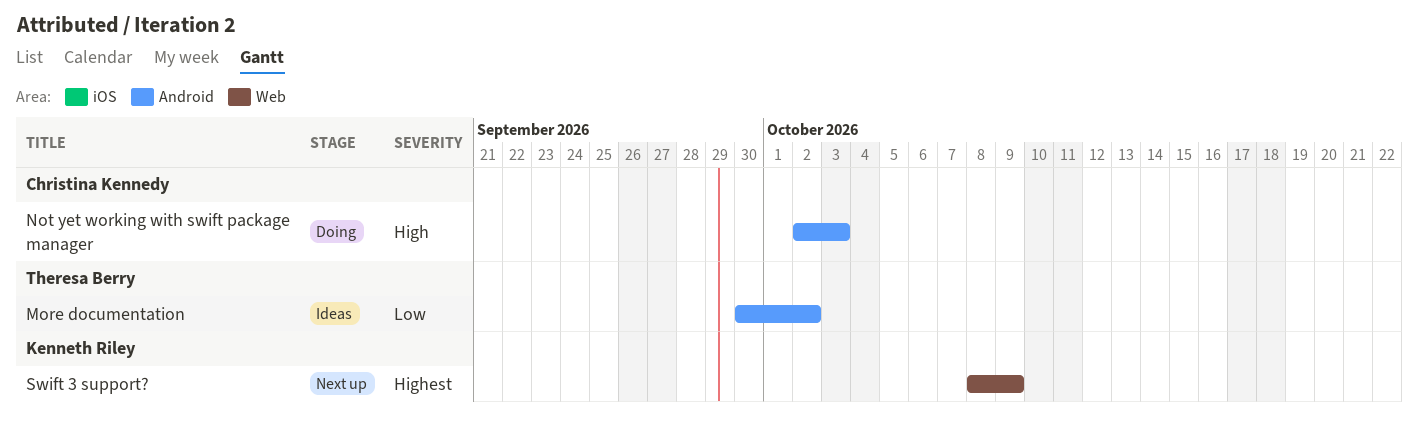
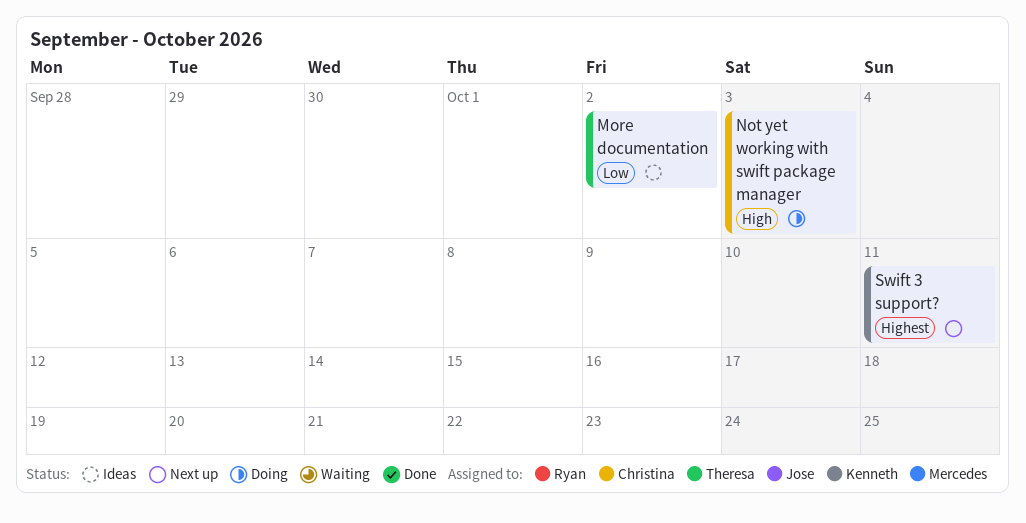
Swift 3 support?, due: Oct 9 -> Oct 11

